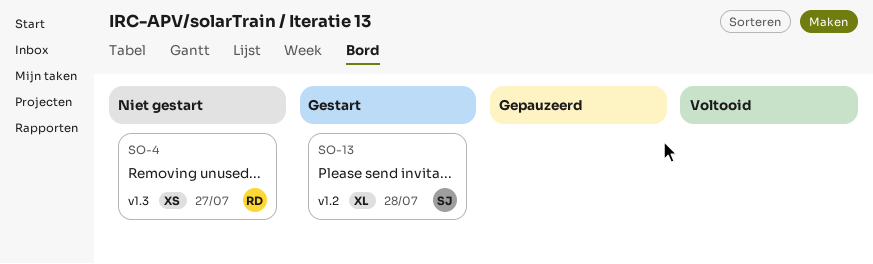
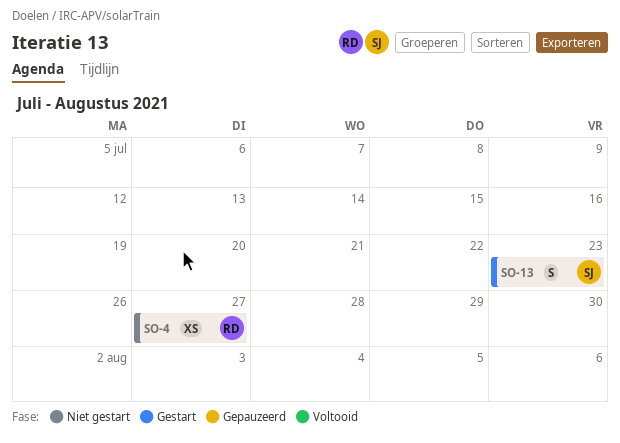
SO-13, estimate: XL -> S
SO-13, due: Jul 28 -> Jul 23

